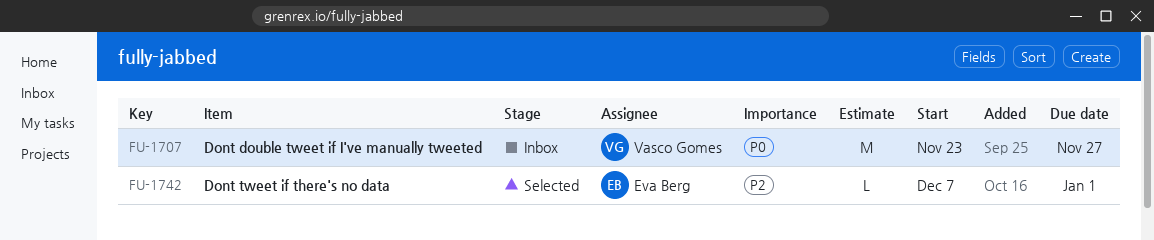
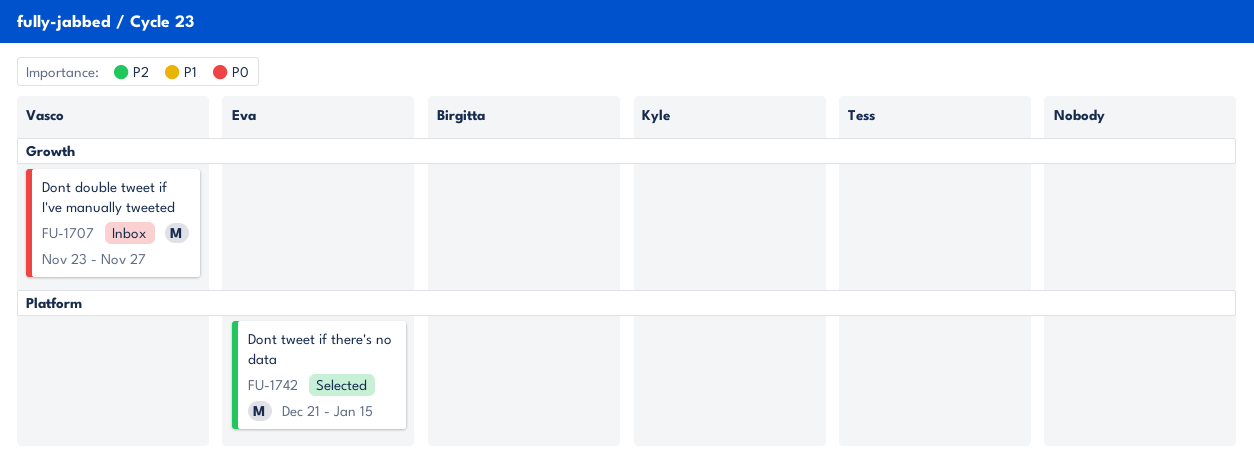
FU-1742, estimate: L -> M
FU-1742, start: Dec 7 -> Dec 21
FU-1742, due: Jan 1 -> Jan 15

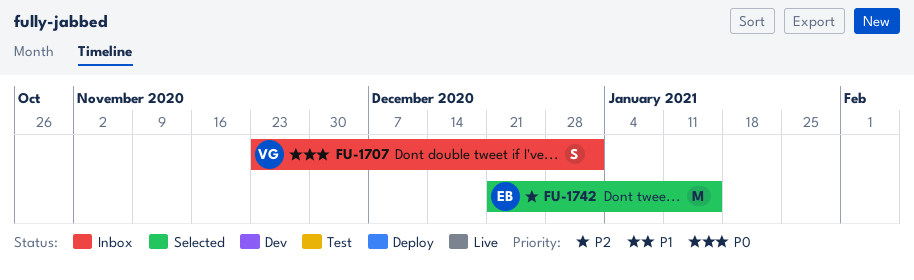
FU-1707, estimate: M -> S
FU-1707, due: Nov 27 -> Jan 1

